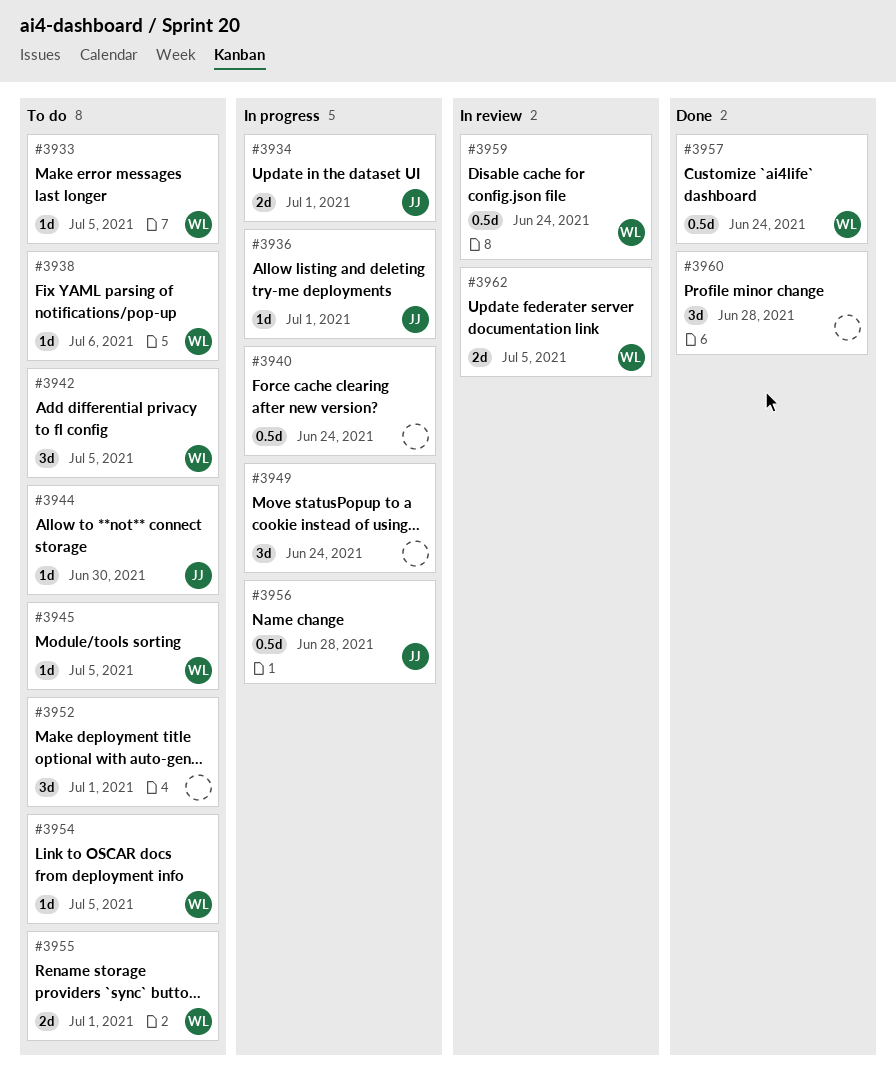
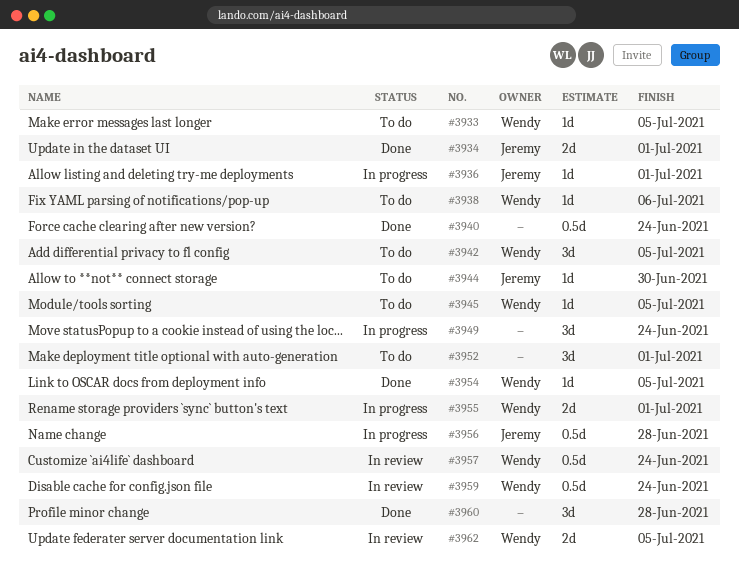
#3934, status: In progress -> Done
#3940, status: In progress -> Done
#3954, status: To do -> Done
#3955, status: To do -> In progress
#3957, status: Done -> In review

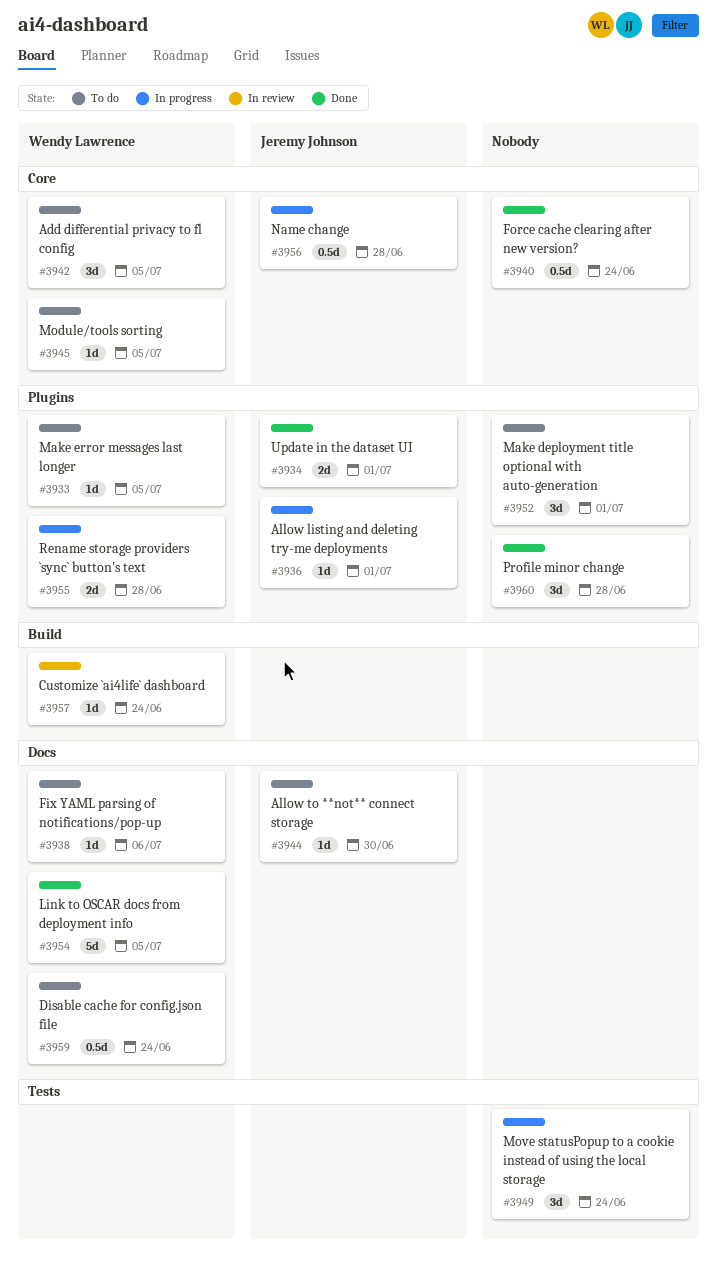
#3954, estimate: 1d -> 5d
#3955, due: Jul 1 -> Jun 28
#3957, estimate: 0.5d -> 1d
#3959, status: In review -> To do
#3962: present -> none

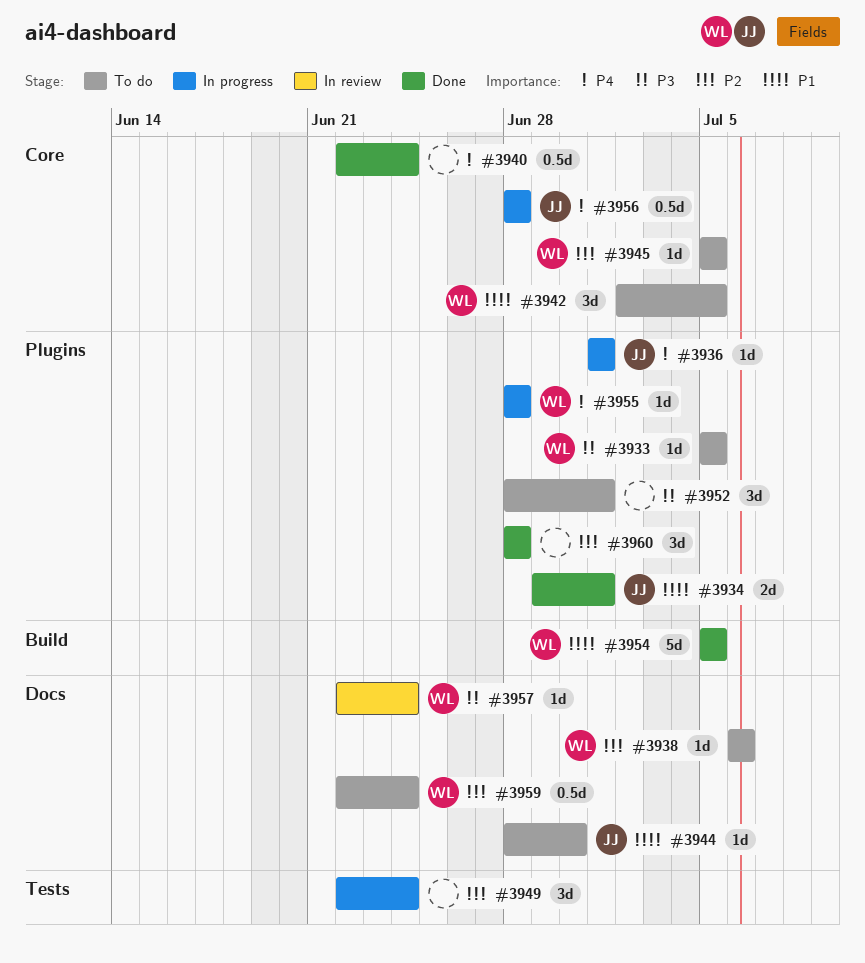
#3954, label: Docs -> Build
#3955, estimate: 2d -> 1d
#3957, label: Build -> Docs

